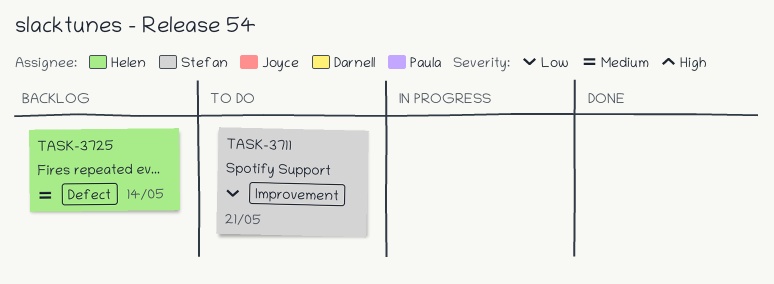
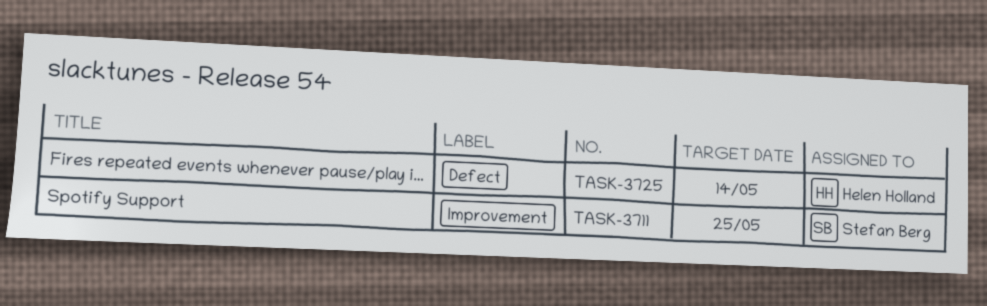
TASK-3711, due: May 21 -> May 25

